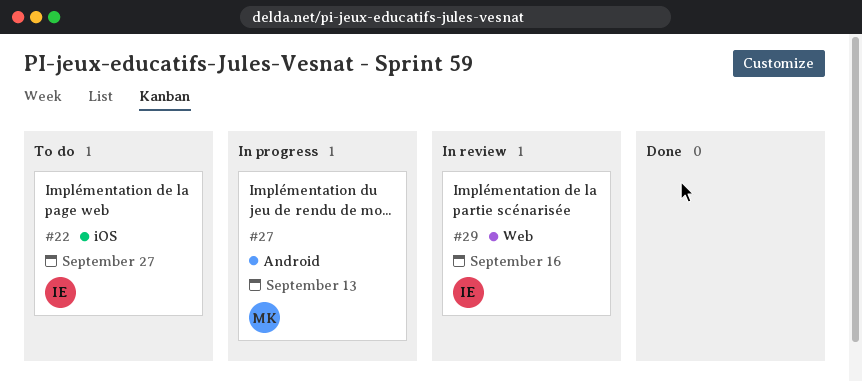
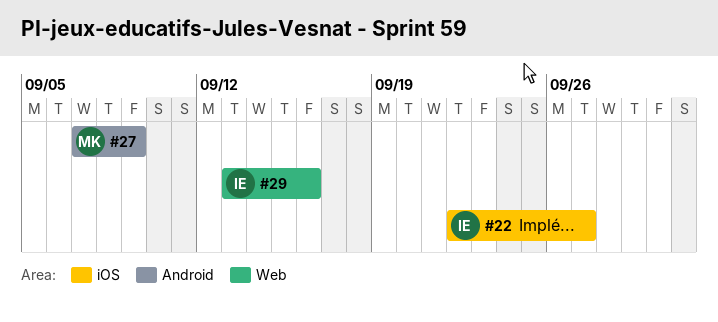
#27, due: Sep 13 -> Sep 9

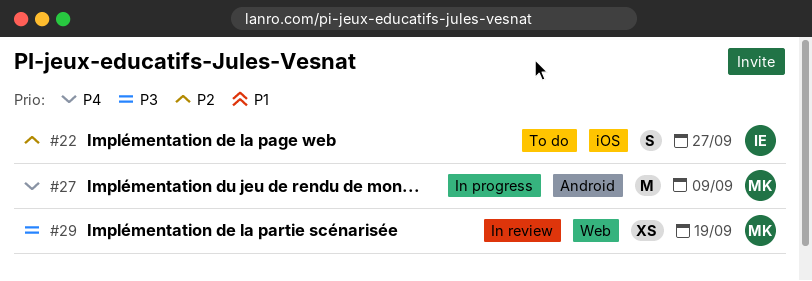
#29, owner: IE -> MK
#29, due: Sep 16 -> Sep 19

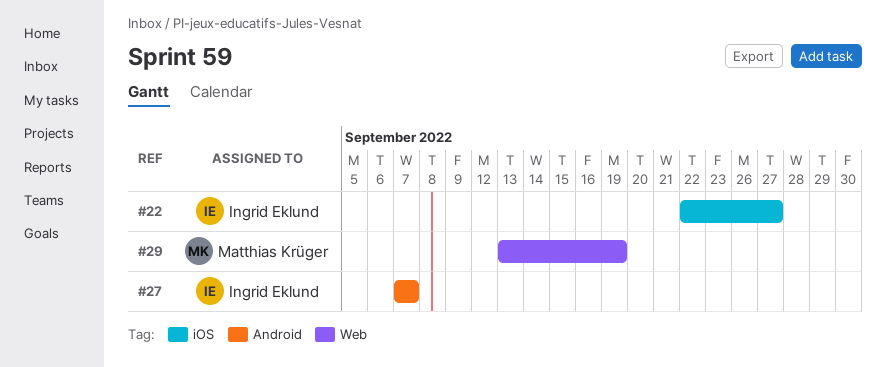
#27, owner: Matthias Krüger -> Ingrid Eklund
#27, due: Sep 9 -> Sep 7

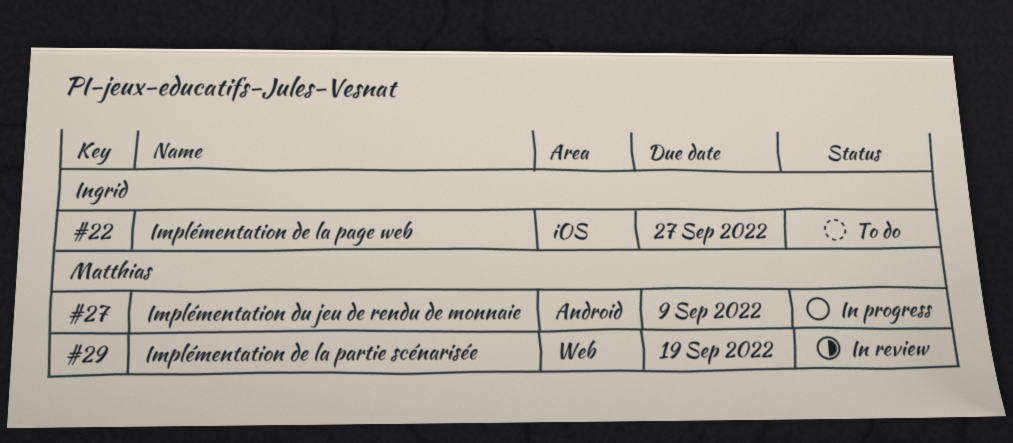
#27, owner: Ingrid Eklund -> Matthias Krüger
#27, due: Sep 7 -> Sep 9

